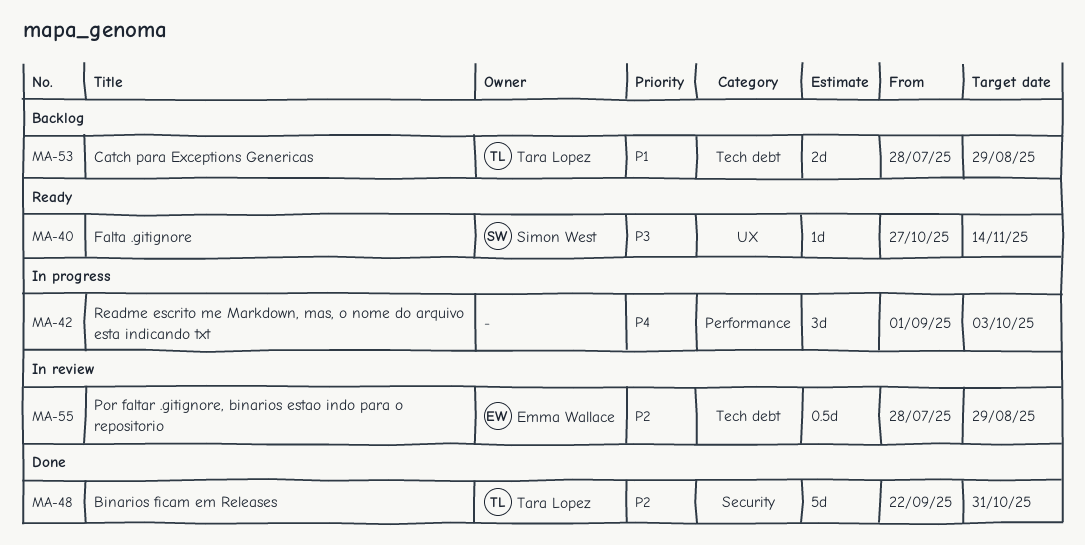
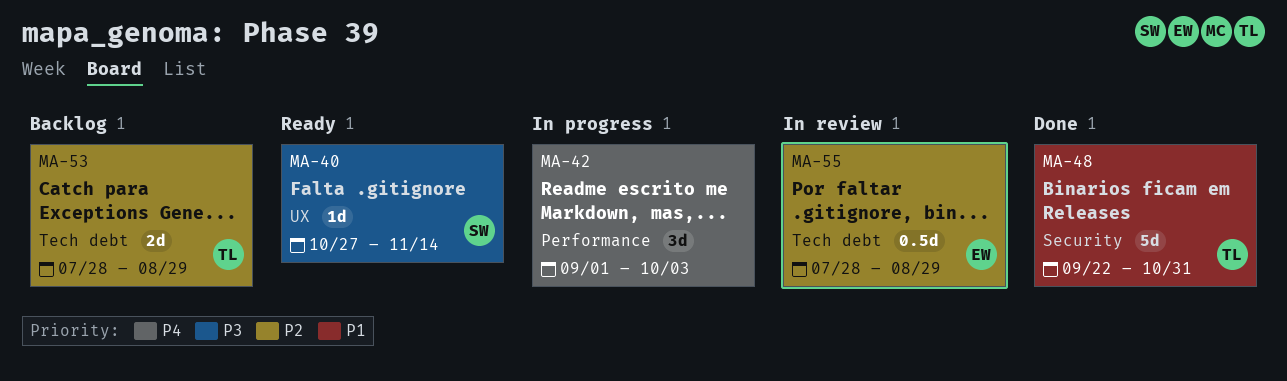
MA-48, priority: P2 -> P1
MA-53, priority: P1 -> P2

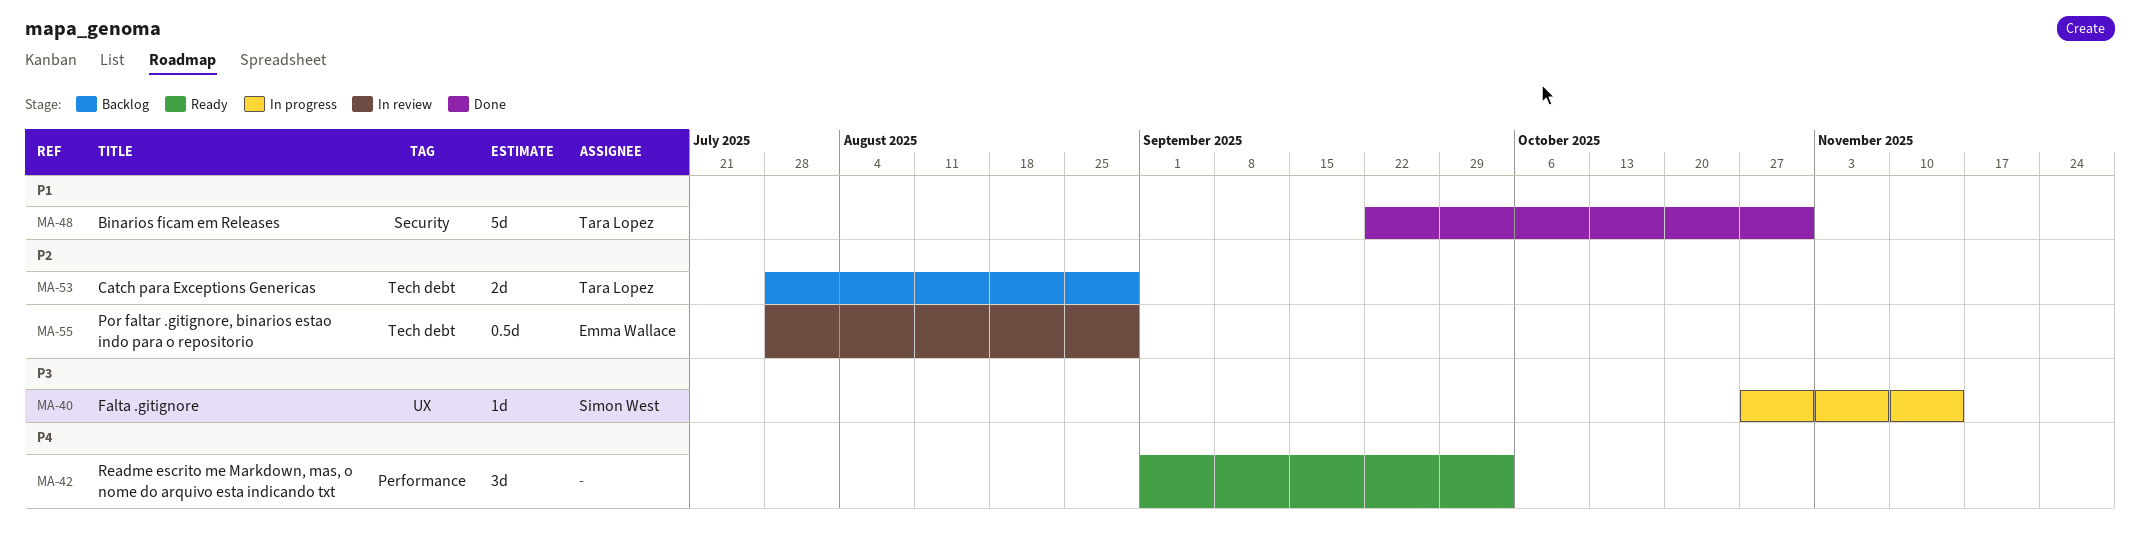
MA-40, status: Ready -> In progress
MA-42, status: In progress -> Ready

